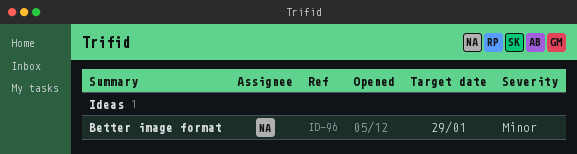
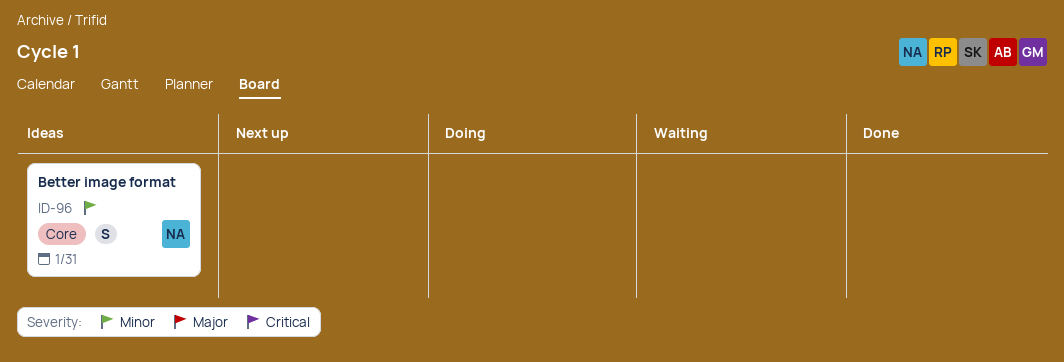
ID-96, due: Jan 29 -> Jan 31

